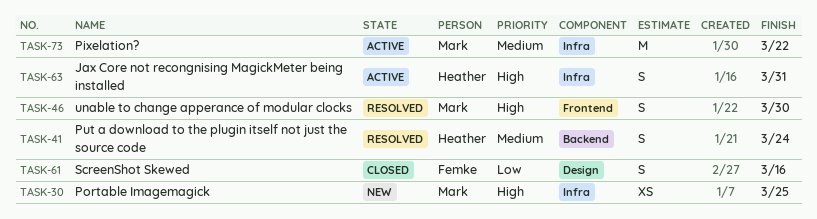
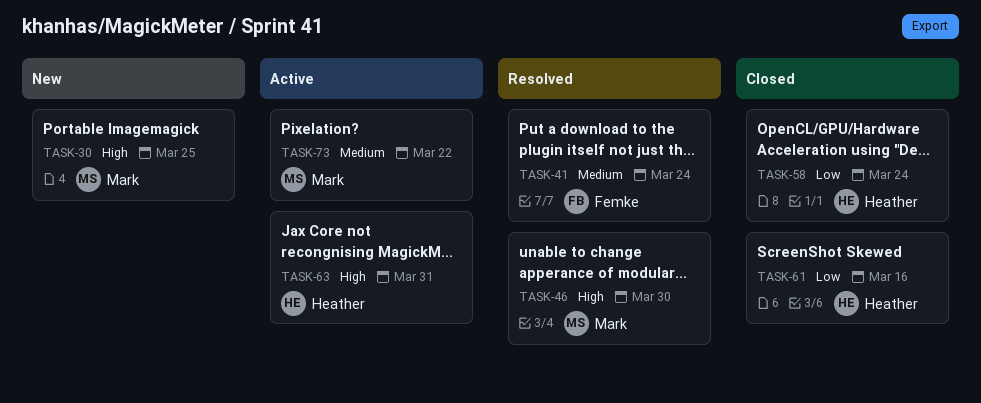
TASK-41, owner: Heather -> Femke
TASK-58: none -> present
TASK-61, owner: Femke -> Heather

